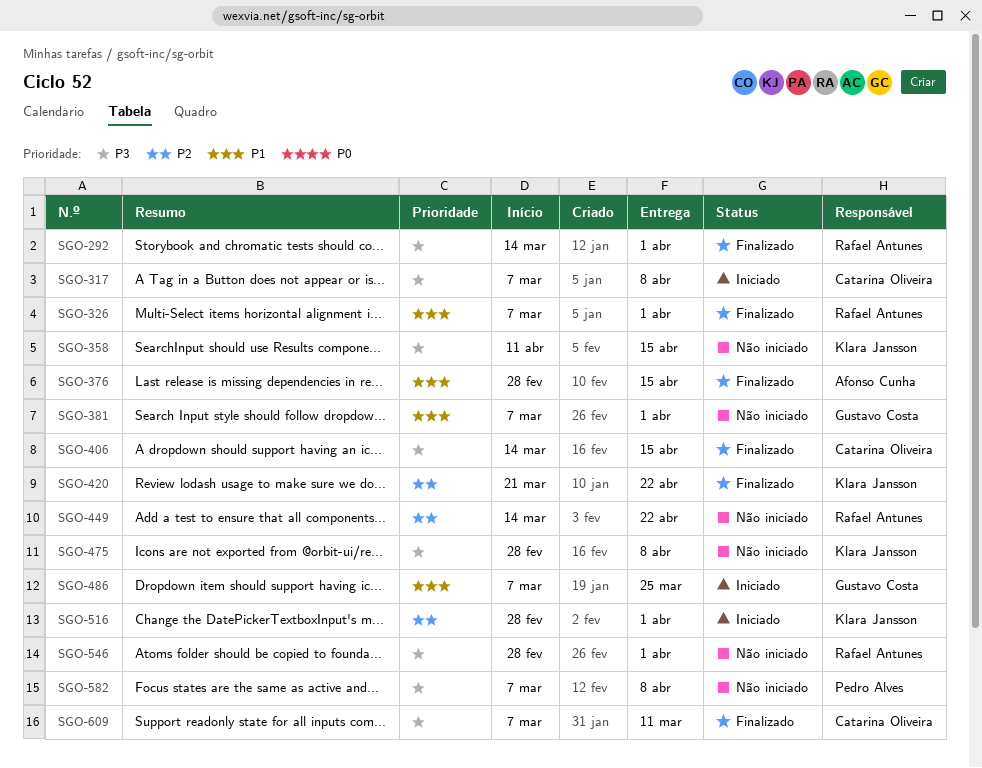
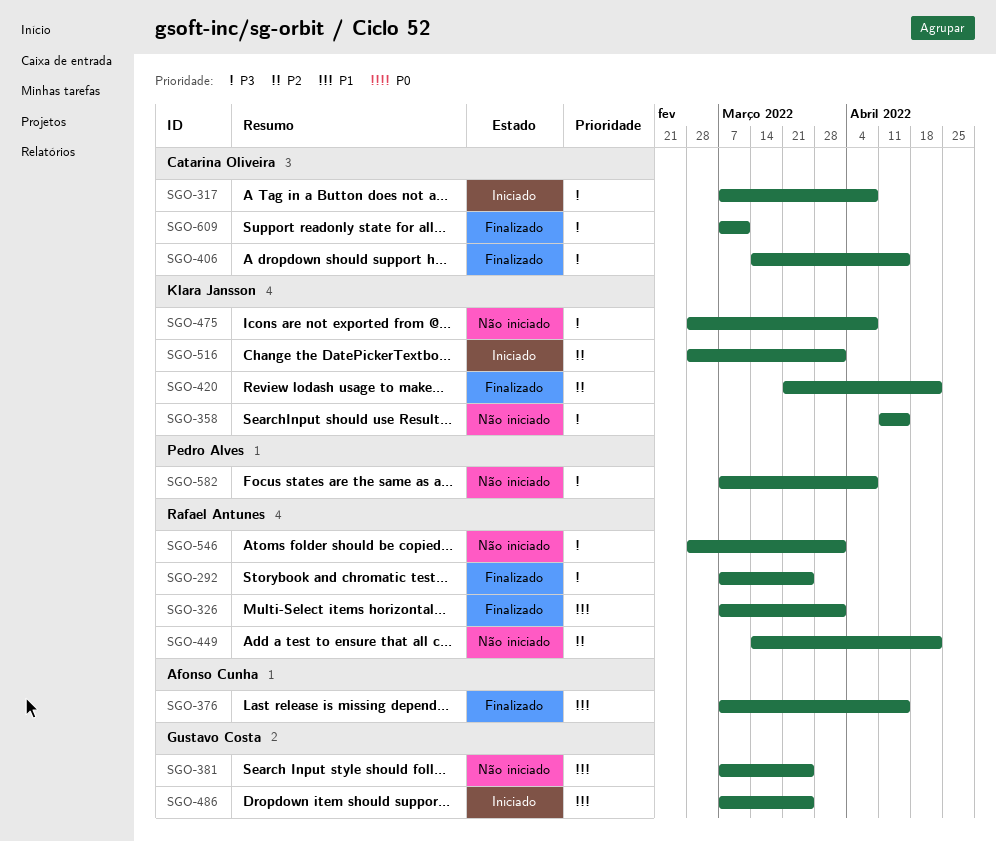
SGO-292, start: Mar 14 -> Mar 7
SGO-292, due: Apr 1 -> Mar 25
SGO-376, start: Feb 28 -> Mar 7
SGO-381, due: Apr 1 -> Mar 25

